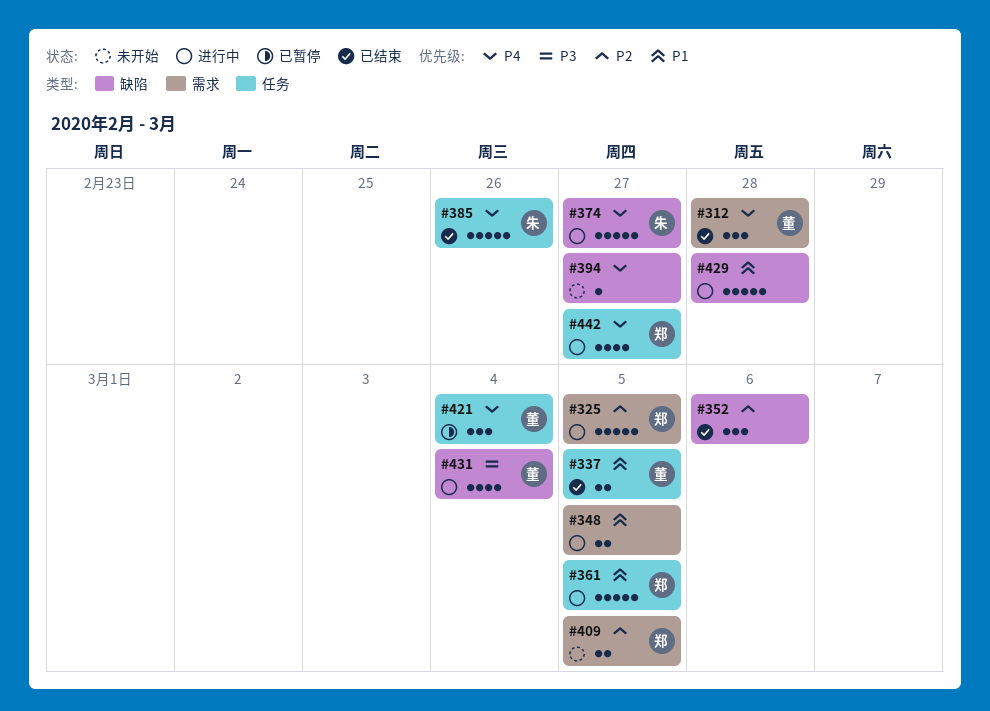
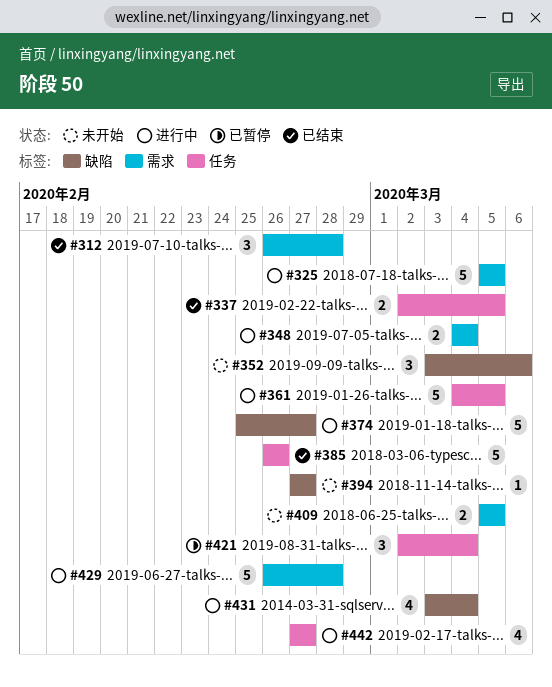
#348, due: Mar 5 -> Mar 4
#352, status: 已结束 -> 未开始
#429, label: 缺陷 -> 需求

